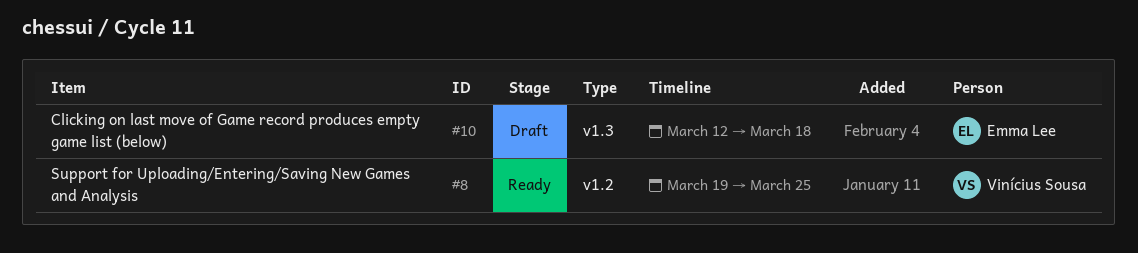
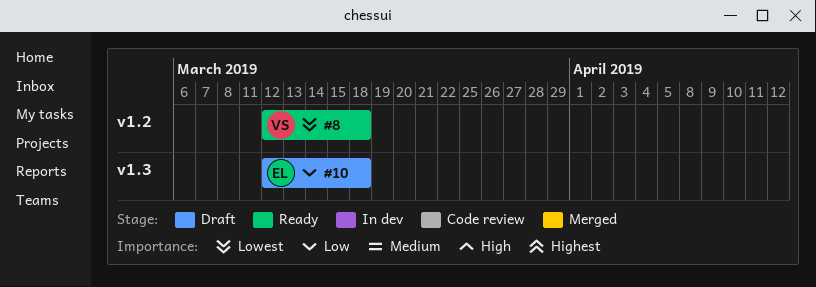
#8, start: Mar 19 -> Mar 12
#8, due: Mar 25 -> Mar 18

